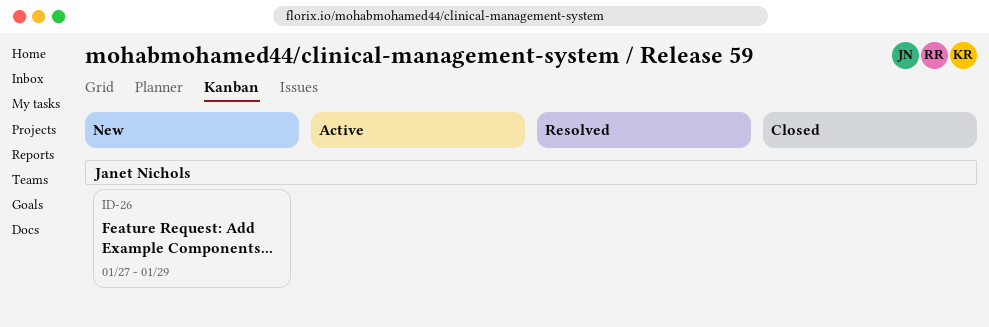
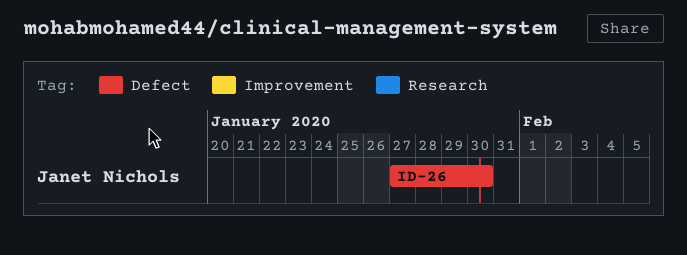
ID-26, due: Jan 29 -> Jan 30

